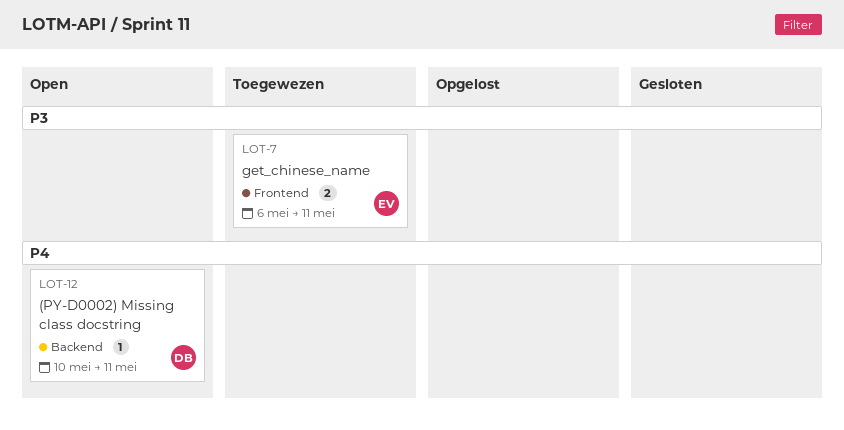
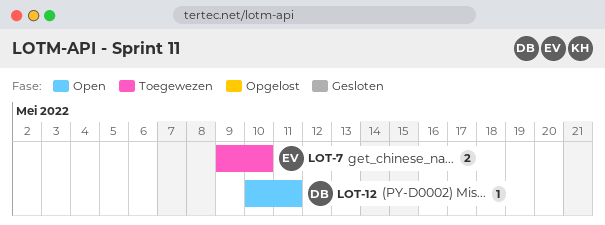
LOT-7, start: May 6 -> May 9
LOT-7, due: May 11 -> May 10

